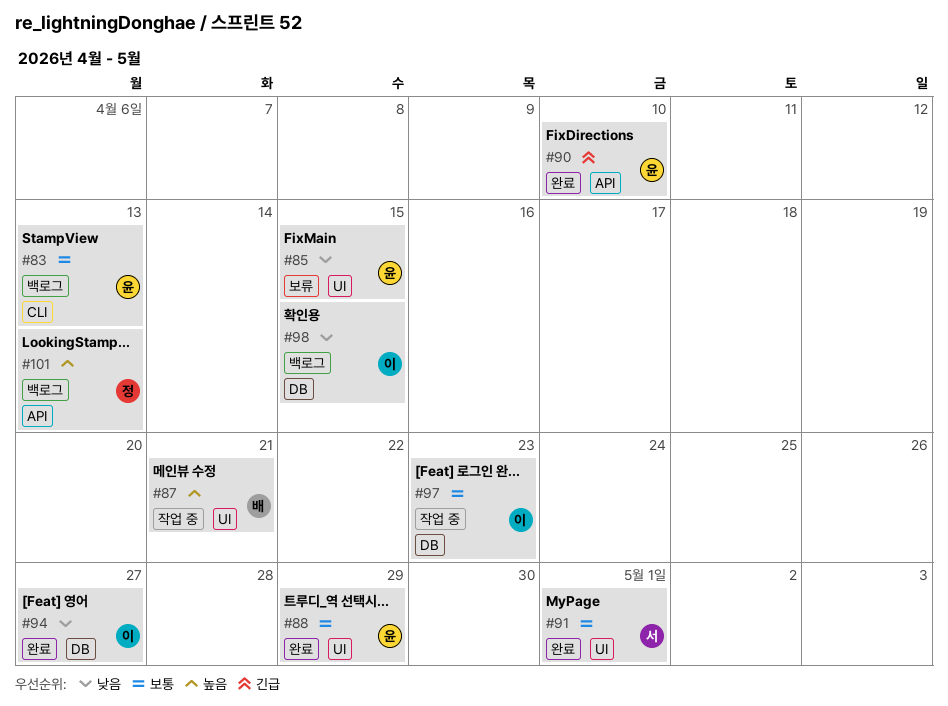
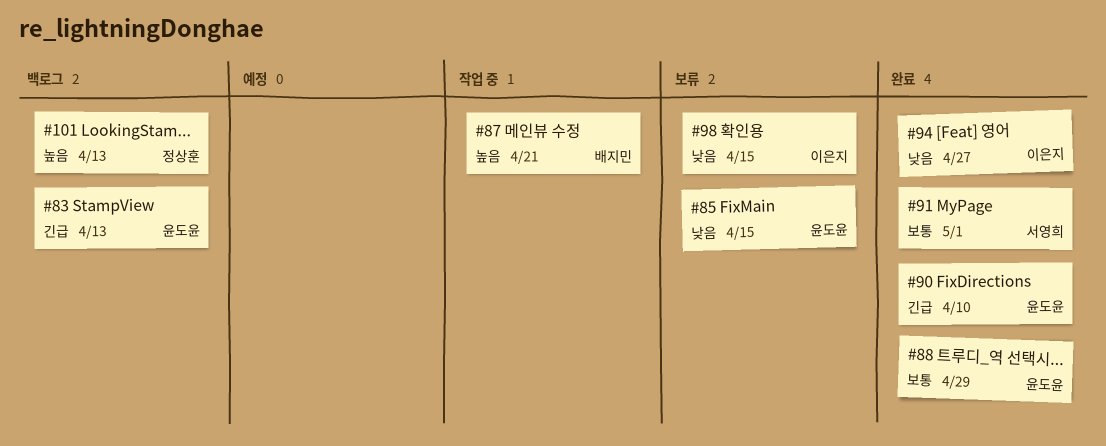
#83, priority: 보통 -> 긴급
#97: present -> none
#98, status: 백로그 -> 보류

